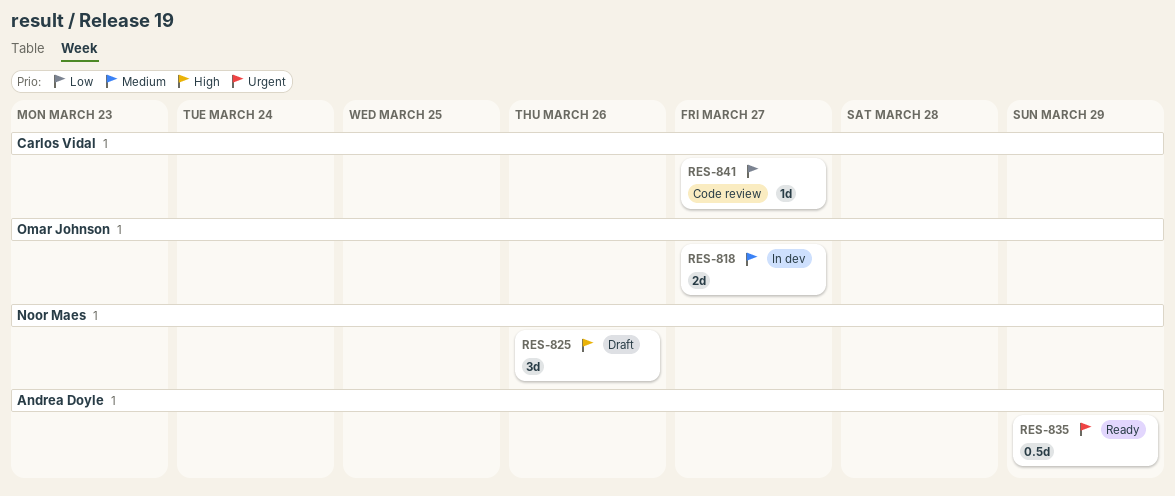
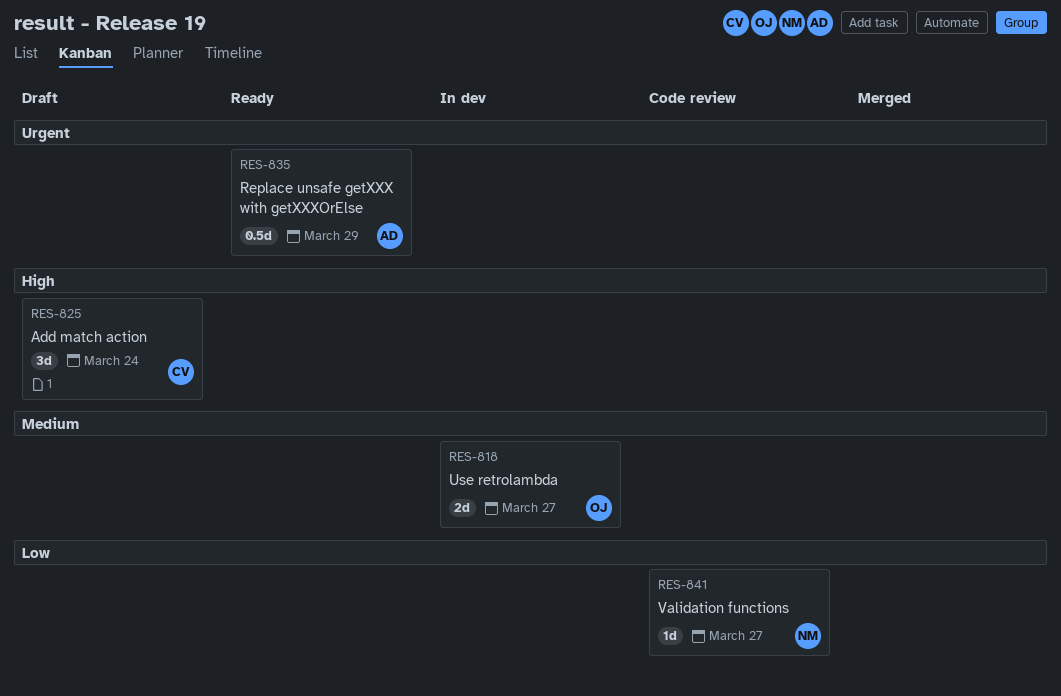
RES-825, owner: Noor Maes -> Carlos Vidal
RES-825, due: Mar 26 -> Mar 24
RES-841, owner: Carlos Vidal -> Noor Maes

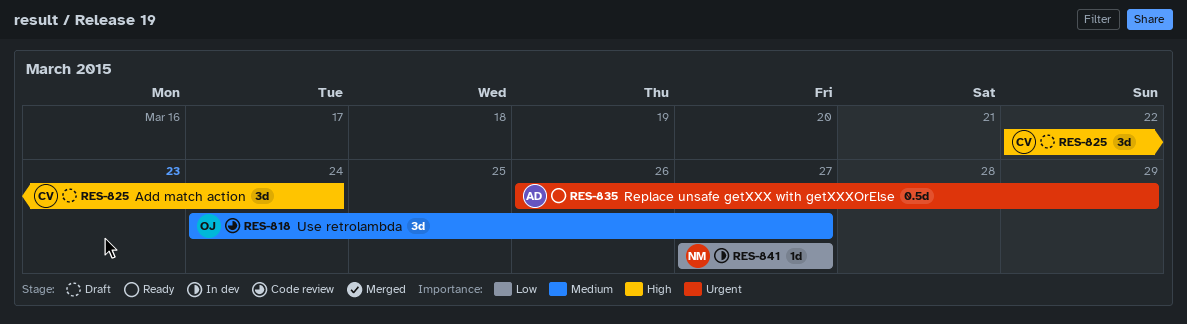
RES-818, status: In dev -> Code review
RES-818, estimate: 2d -> 3d
RES-841, status: Code review -> In dev

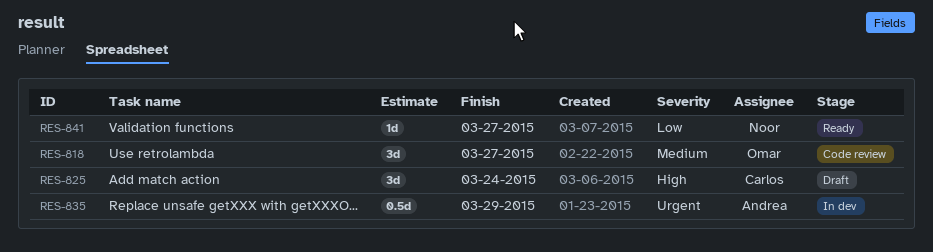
RES-835, status: Ready -> In dev
RES-841, status: In dev -> Ready

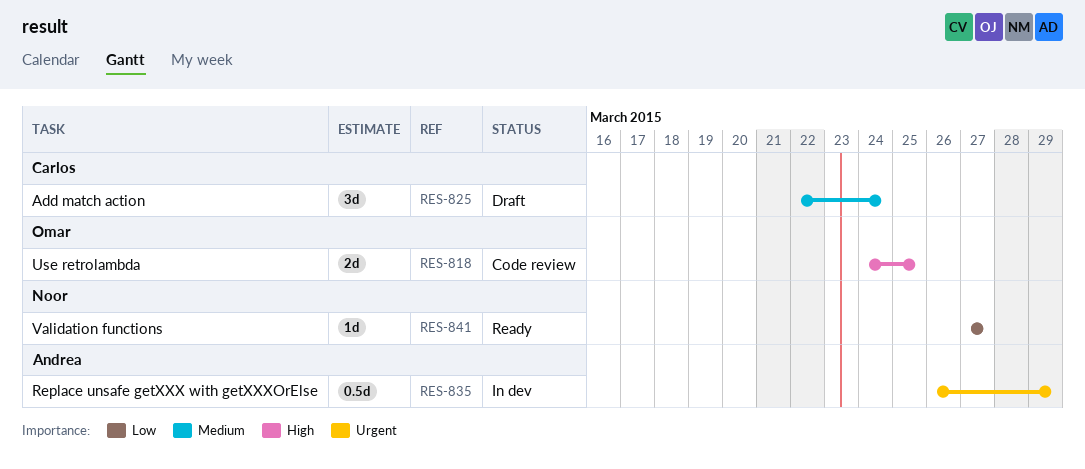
RES-818, priority: Medium -> High
RES-818, estimate: 3d -> 2d
RES-818, due: Mar 27 -> Mar 25
RES-825, priority: High -> Medium

